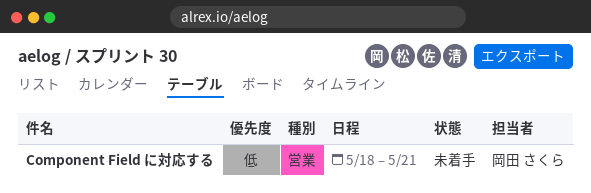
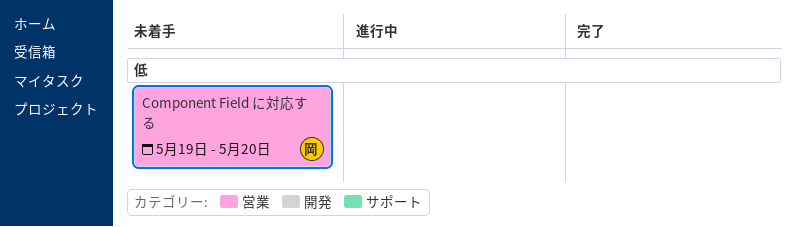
Component Field に対応する, start: May 18 -> May 19
Component Field に対応する, due: May 21 -> May 20

